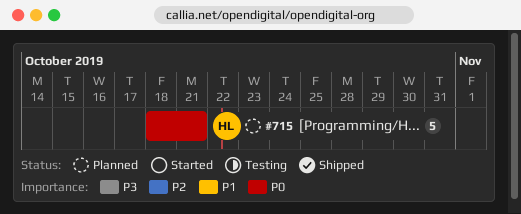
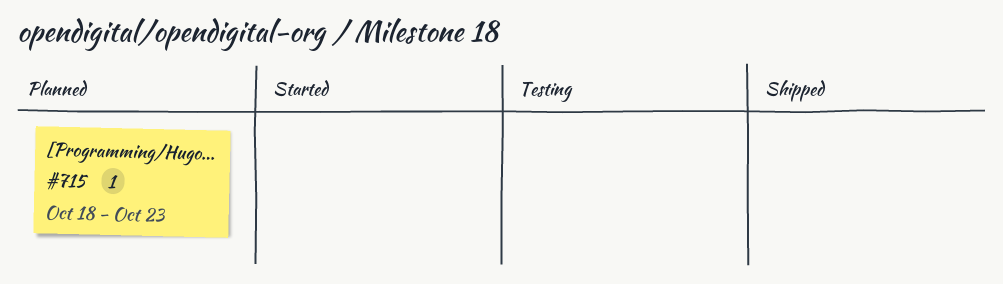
#715, estimate: 5 -> 1
#715, due: Oct 21 -> Oct 23

